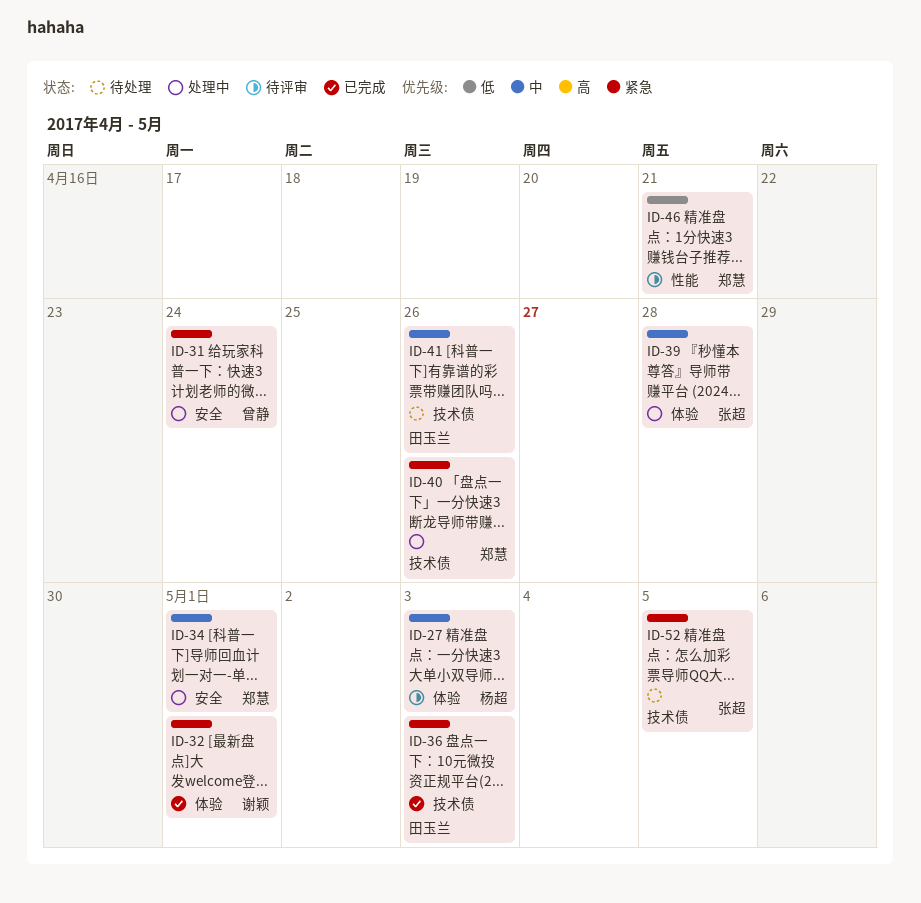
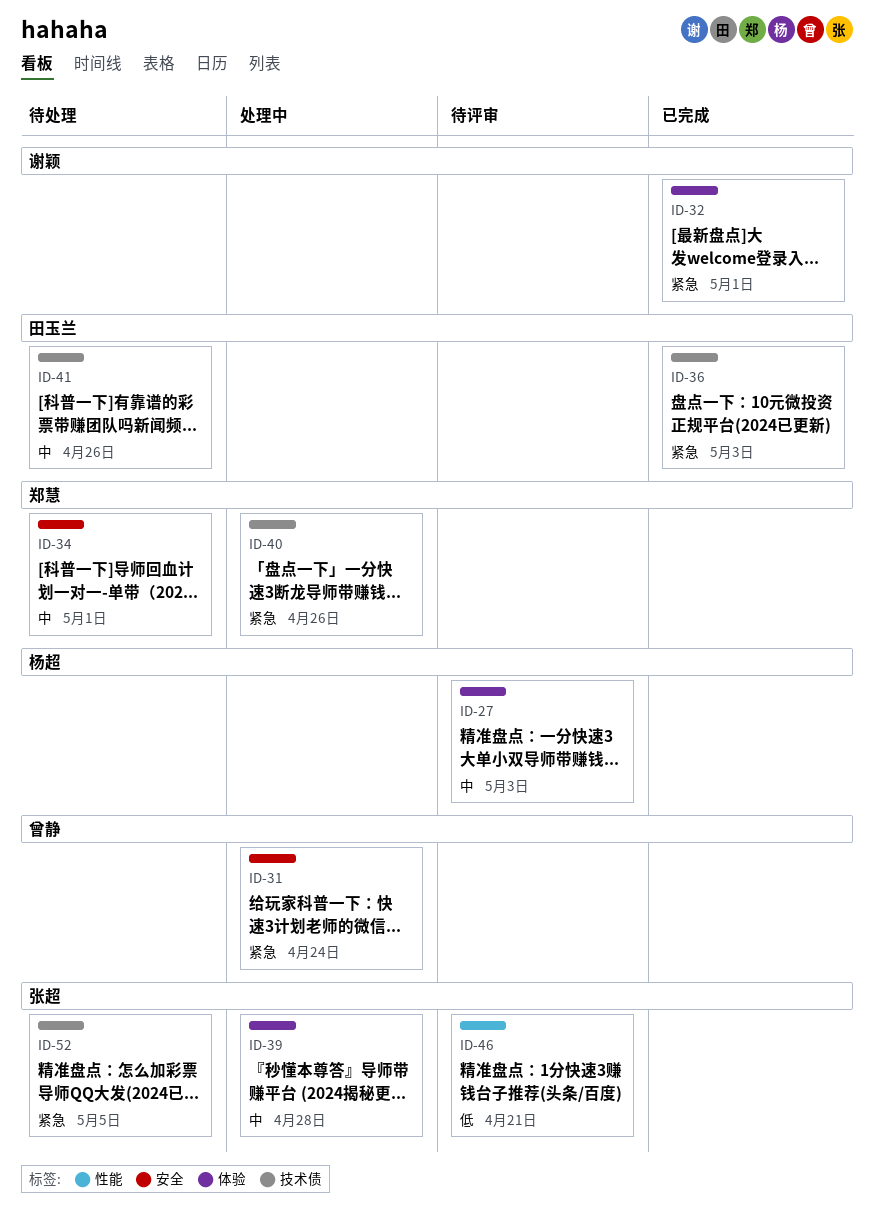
ID-34, status: 处理中 -> 待处理
ID-46, owner: 郑慧 -> 张超

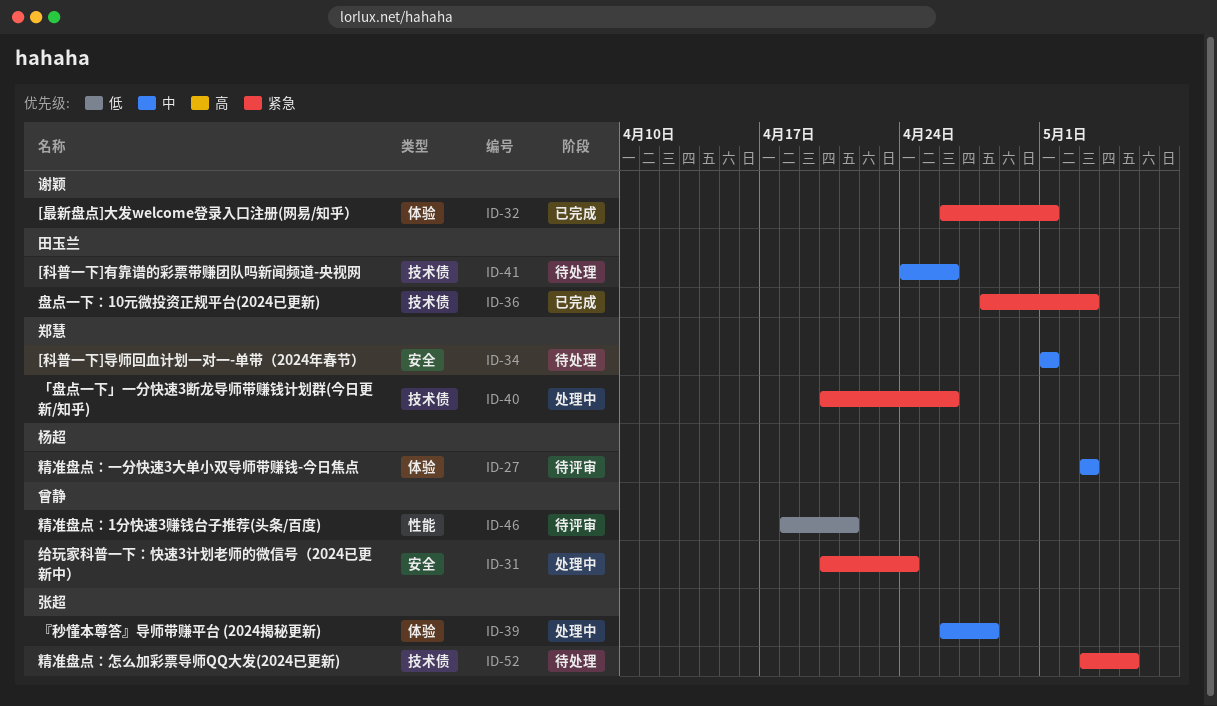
ID-46, owner: 张超 -> 曾静

